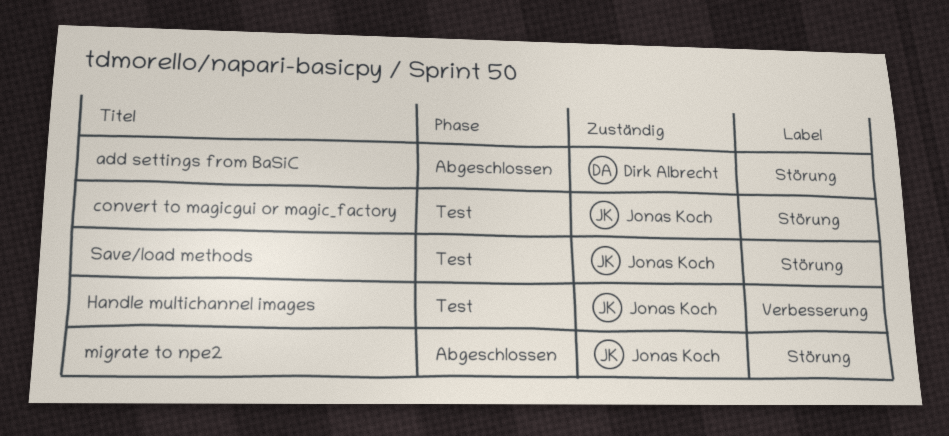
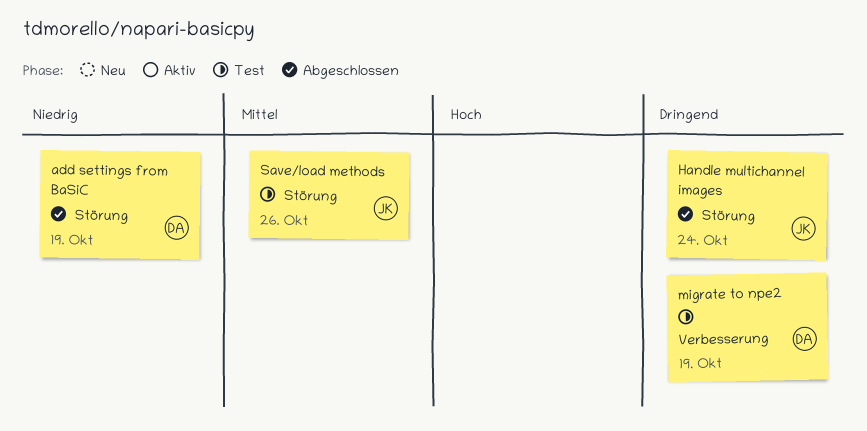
convert to magicgui or magic_factory: present -> none
Handle multichannel images, status: Test -> Abgeschlossen
Handle multichannel images, label: Verbesserung -> Störung
migrate to npe2, status: Abgeschlossen -> Test
migrate to npe2, owner: Jonas Koch -> Dirk Albrecht
migrate to npe2, label: Störung -> Verbesserung

